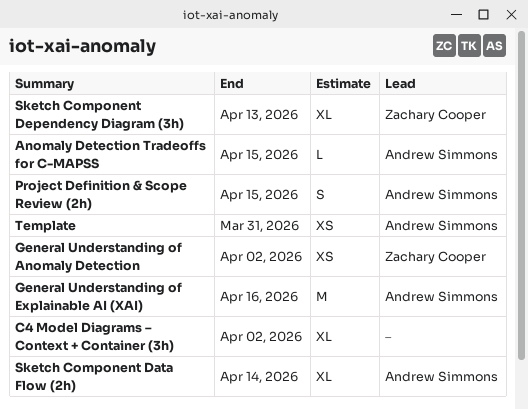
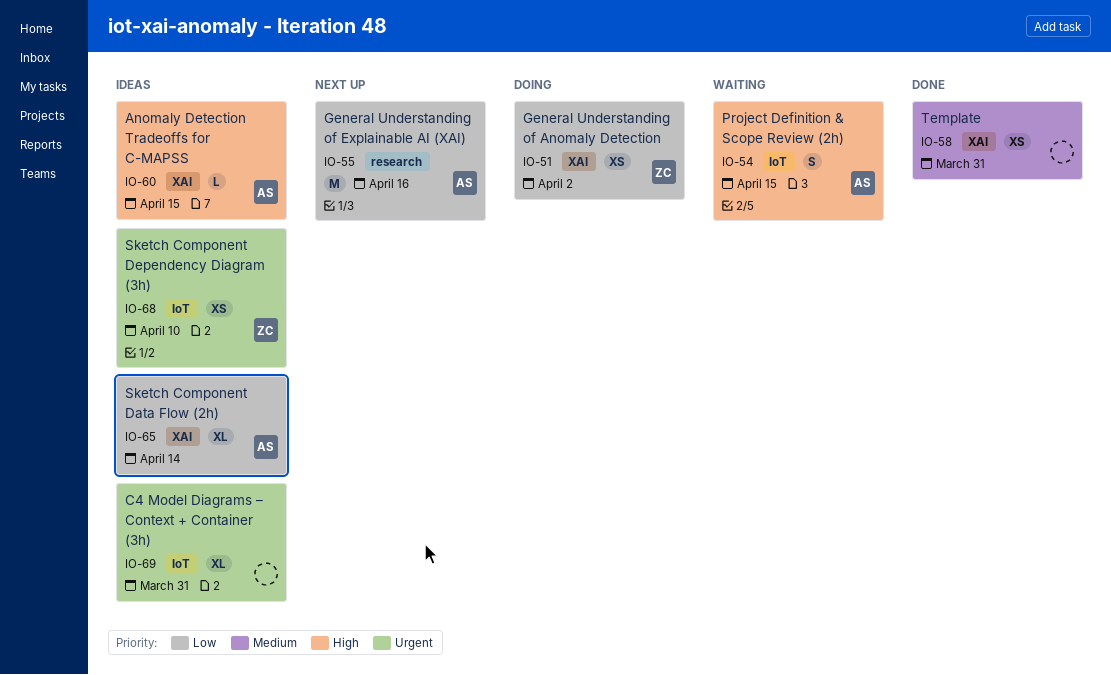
C4 Model Diagrams – Context + Container (3h), due: Apr 2 -> Mar 31
Sketch Component Dependency Diagram (3h), estimate: XL -> XS
Sketch Component Dependency Diagram (3h), due: Apr 13 -> Apr 10
Template, owner: Andrew Simmons -> none

